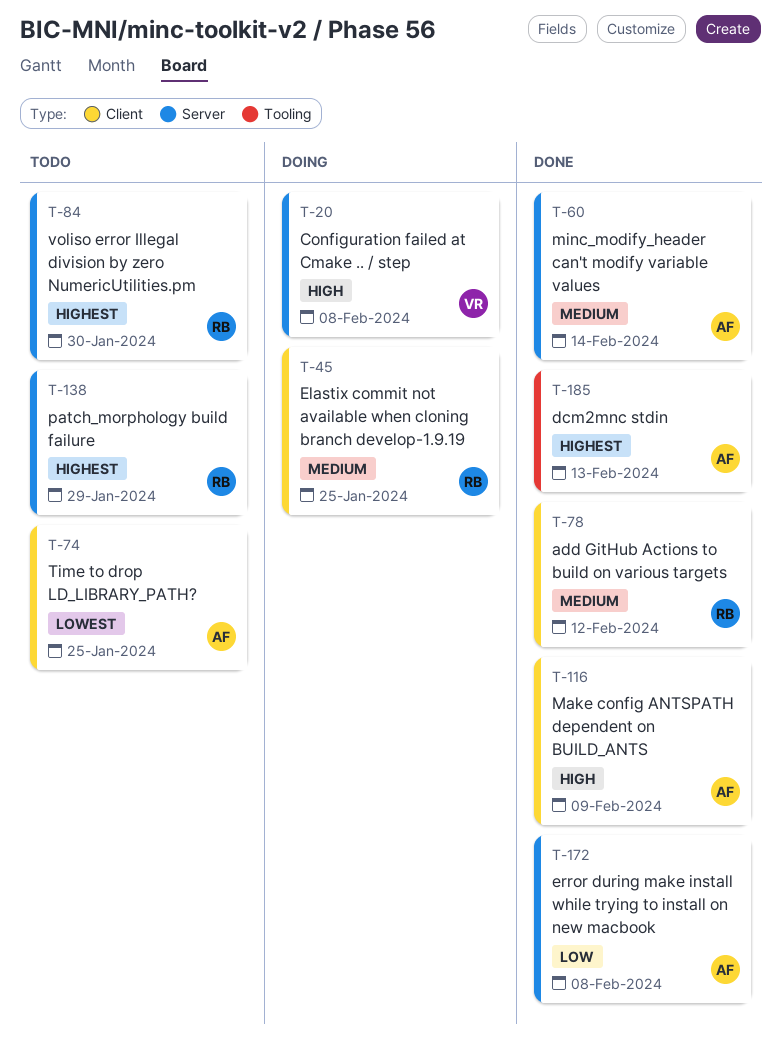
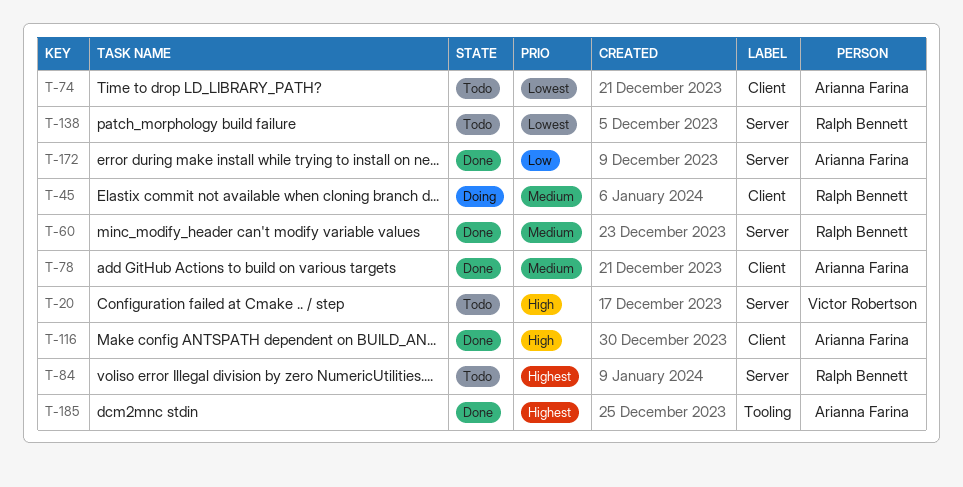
T-20, status: Doing -> Todo
T-60, owner: Arianna Farina -> Ralph Bennett
T-78, owner: Ralph Bennett -> Arianna Farina
T-138, priority: Highest -> Lowest

